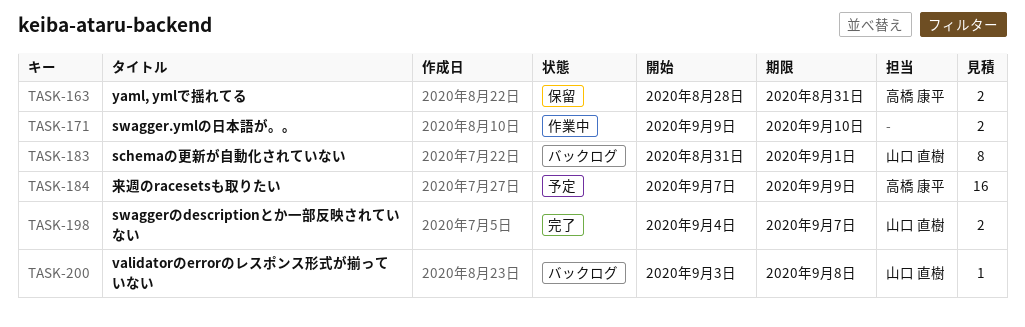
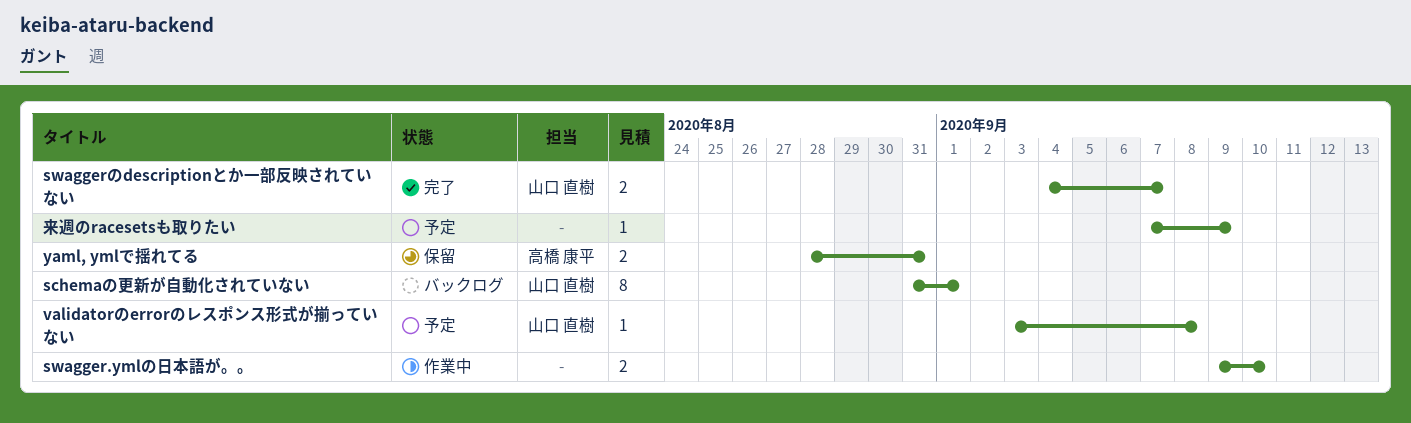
validatorのerrorのレスポンス形式が揃っていない, status: バックログ -> 予定
来週のracesetsも取りたい, owner: 高橋 康平 -> none
来週のracesetsも取りたい, estimate: 16 -> 1

